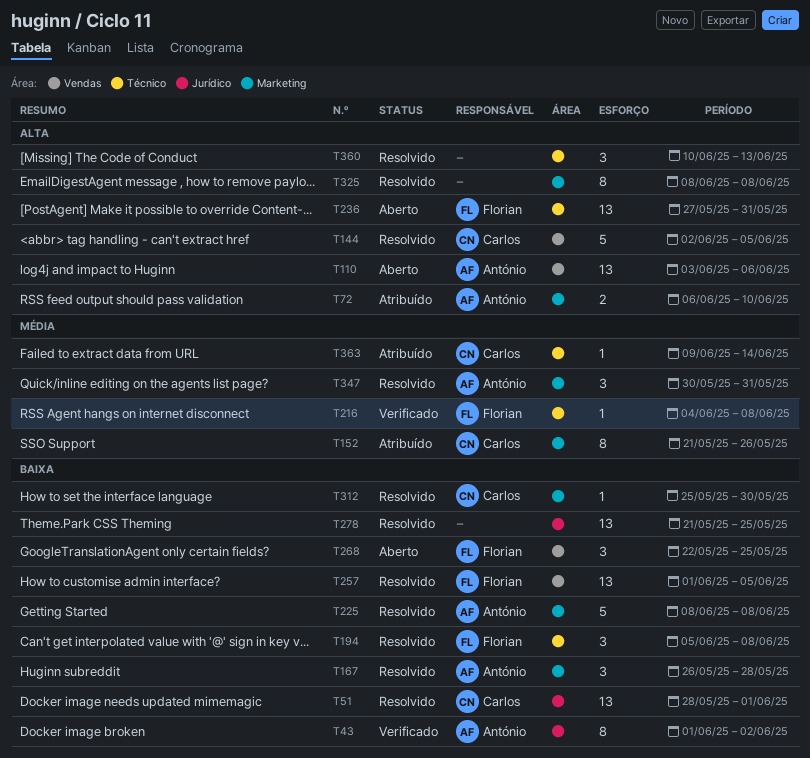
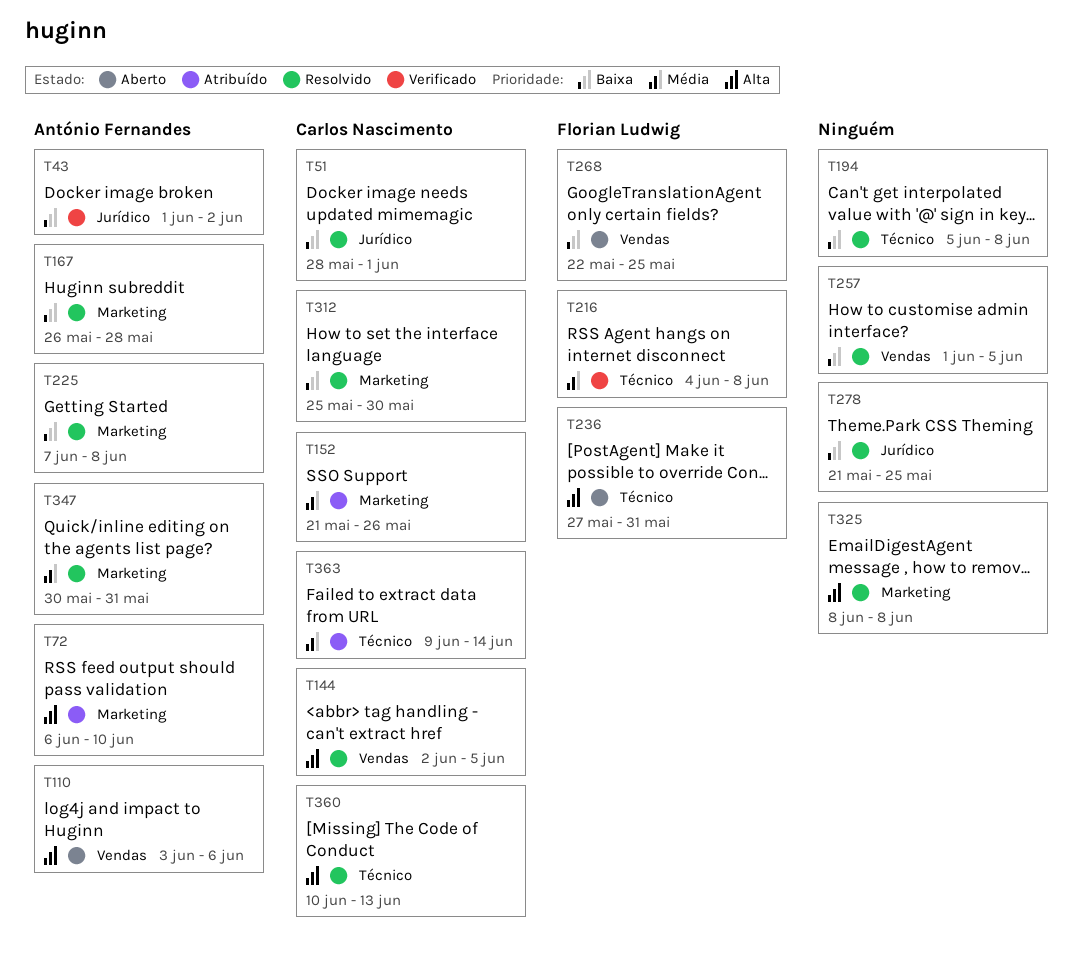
T194, owner: Florian Ludwig -> none
T225, start: Jun 8 -> Jun 7
T257, owner: Florian Ludwig -> none
T360, owner: none -> Carlos Nascimento

